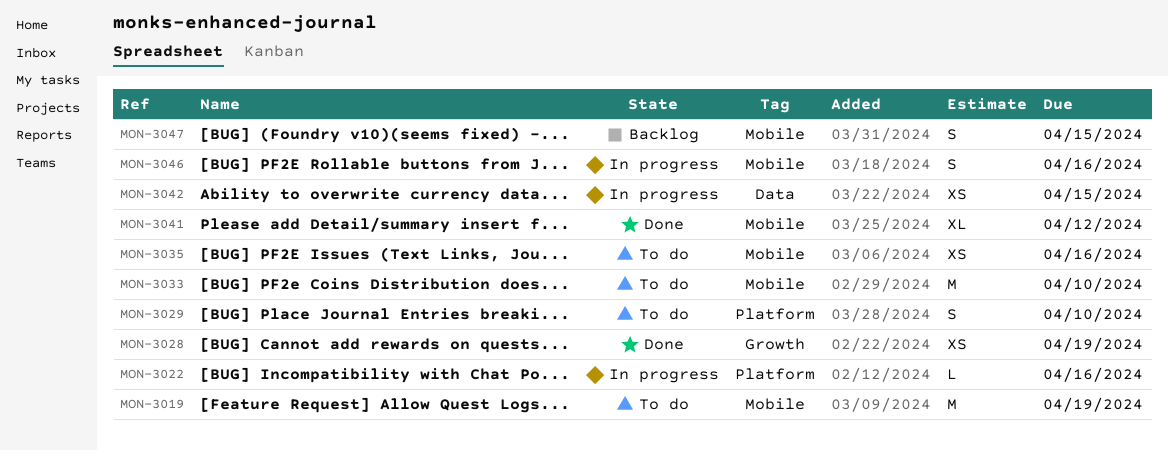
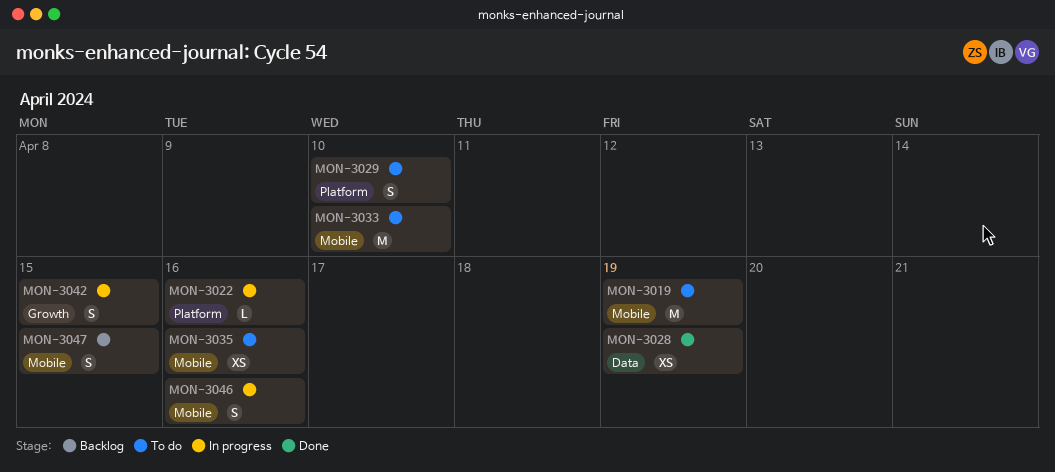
MON-3028, label: Growth -> Data
MON-3041: present -> none
MON-3042, label: Data -> Growth
MON-3042, estimate: XS -> S

